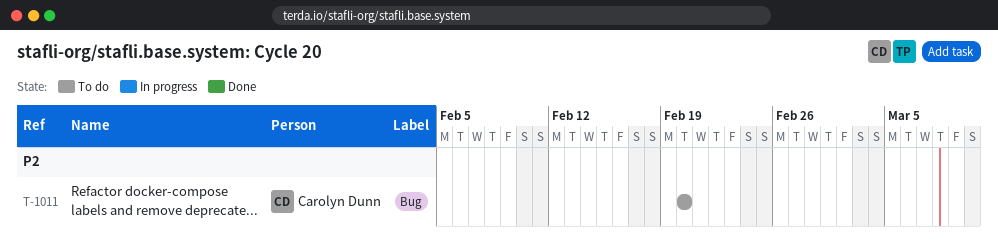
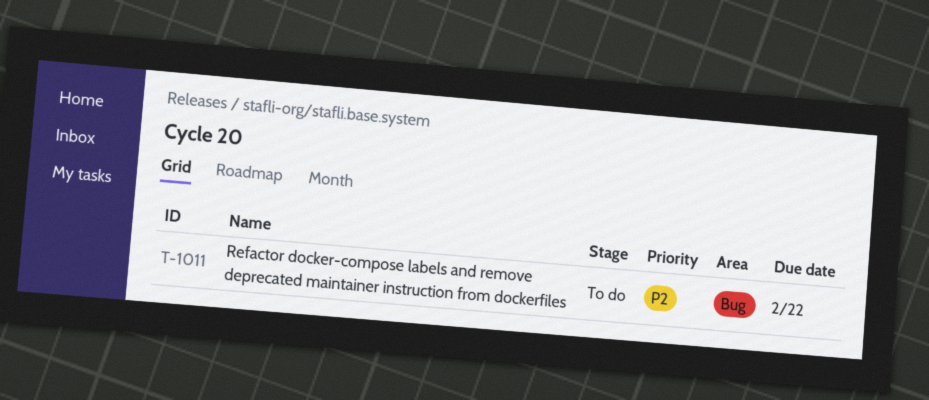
T-1011, due: Feb 20 -> Feb 22

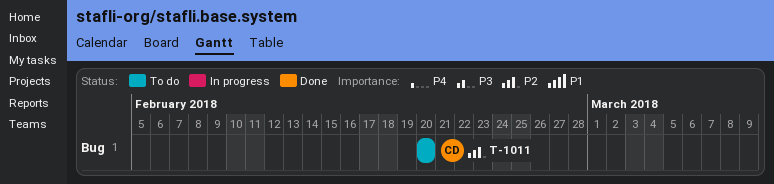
T-1011, due: Feb 22 -> Feb 20

